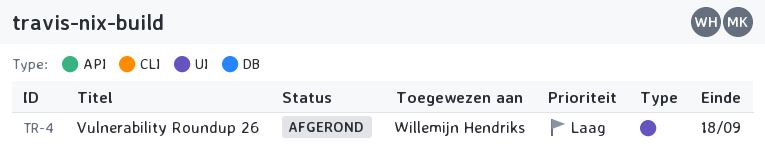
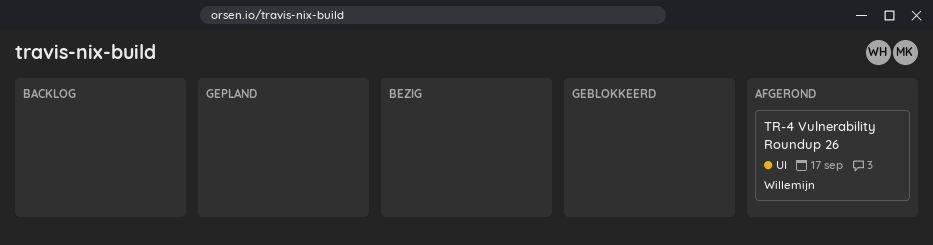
TR-4, due: Sep 18 -> Sep 17

